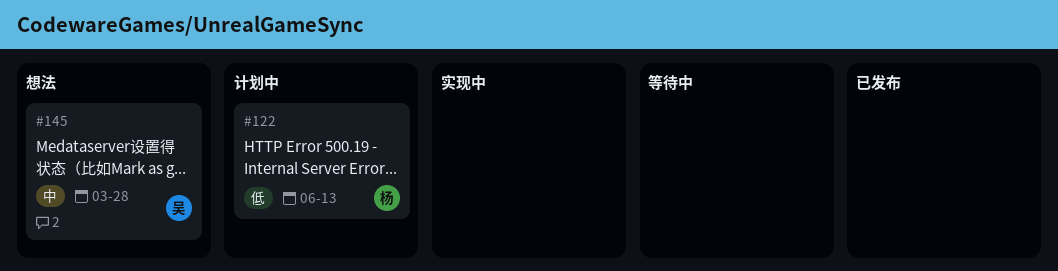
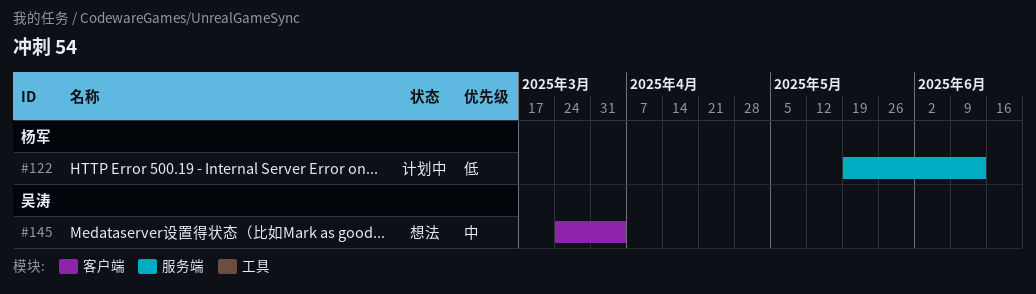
#145, due: Mar 28 -> Apr 4

